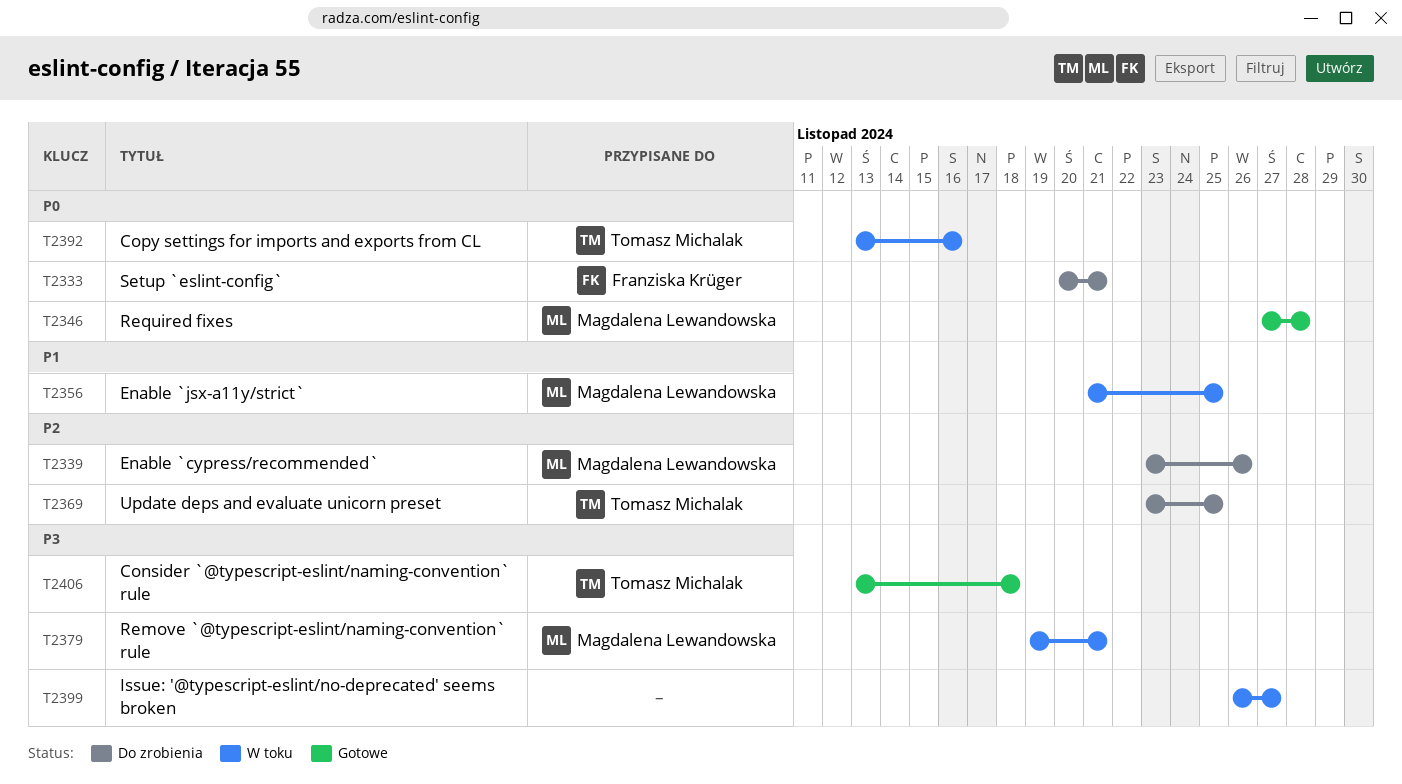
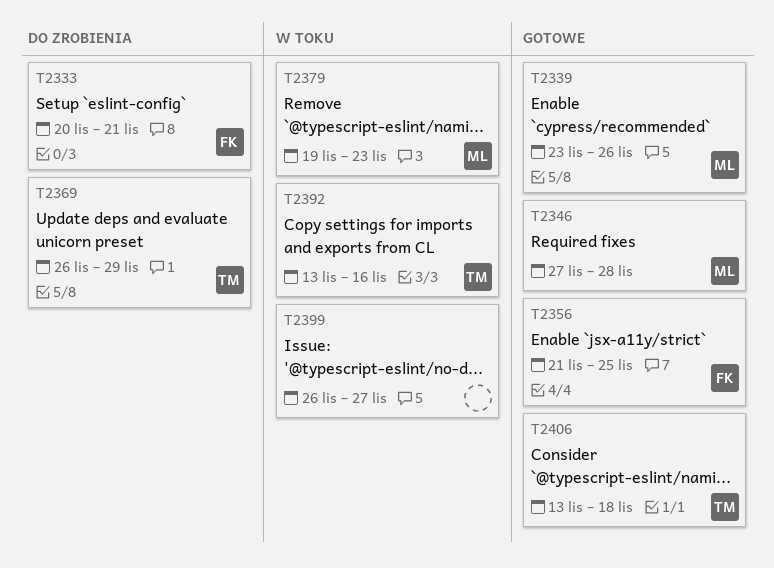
T2339, status: Do zrobienia -> Gotowe
T2356, status: W toku -> Gotowe
T2356, owner: Magdalena Lewandowska -> Franziska Krüger
T2369, start: Nov 23 -> Nov 26
T2369, due: Nov 25 -> Nov 29
T2379, due: Nov 21 -> Nov 23

